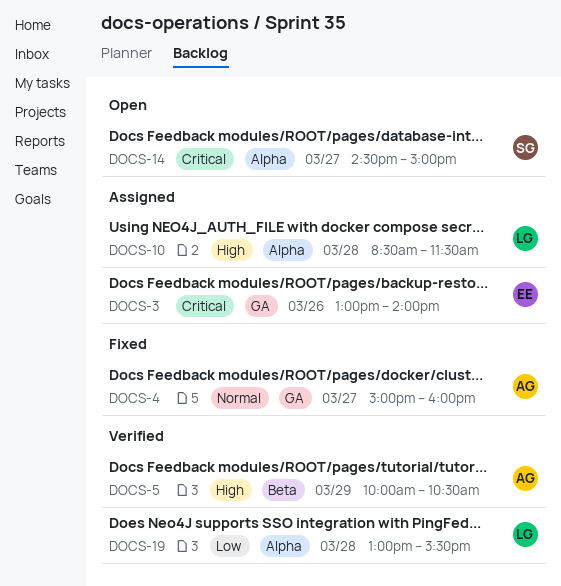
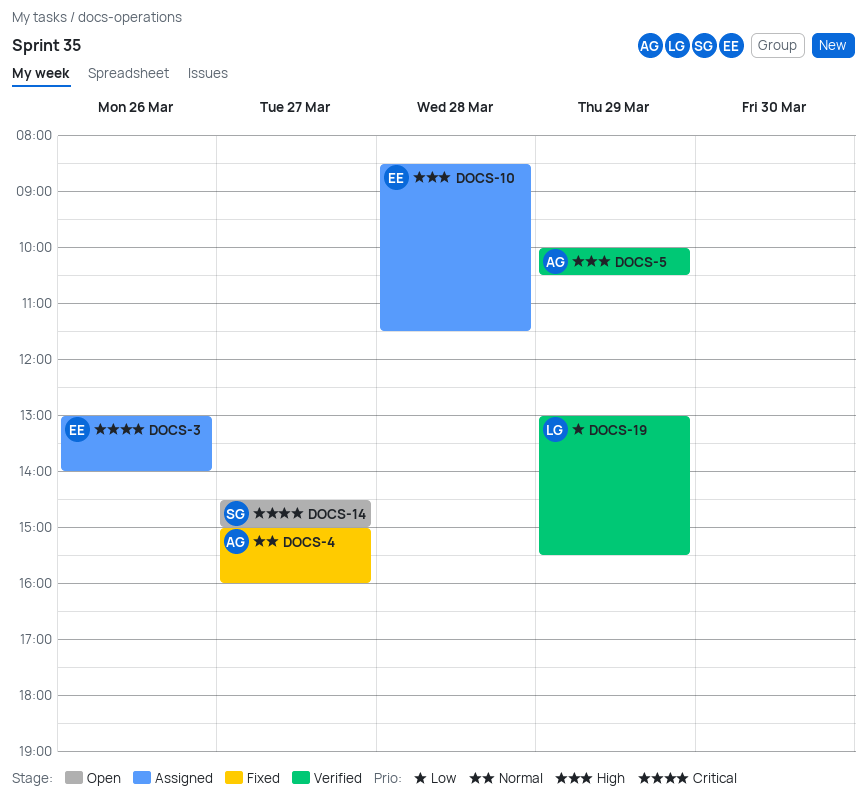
DOCS-10, owner: LG -> EE
DOCS-19, day: Mar 28 -> Mar 29

